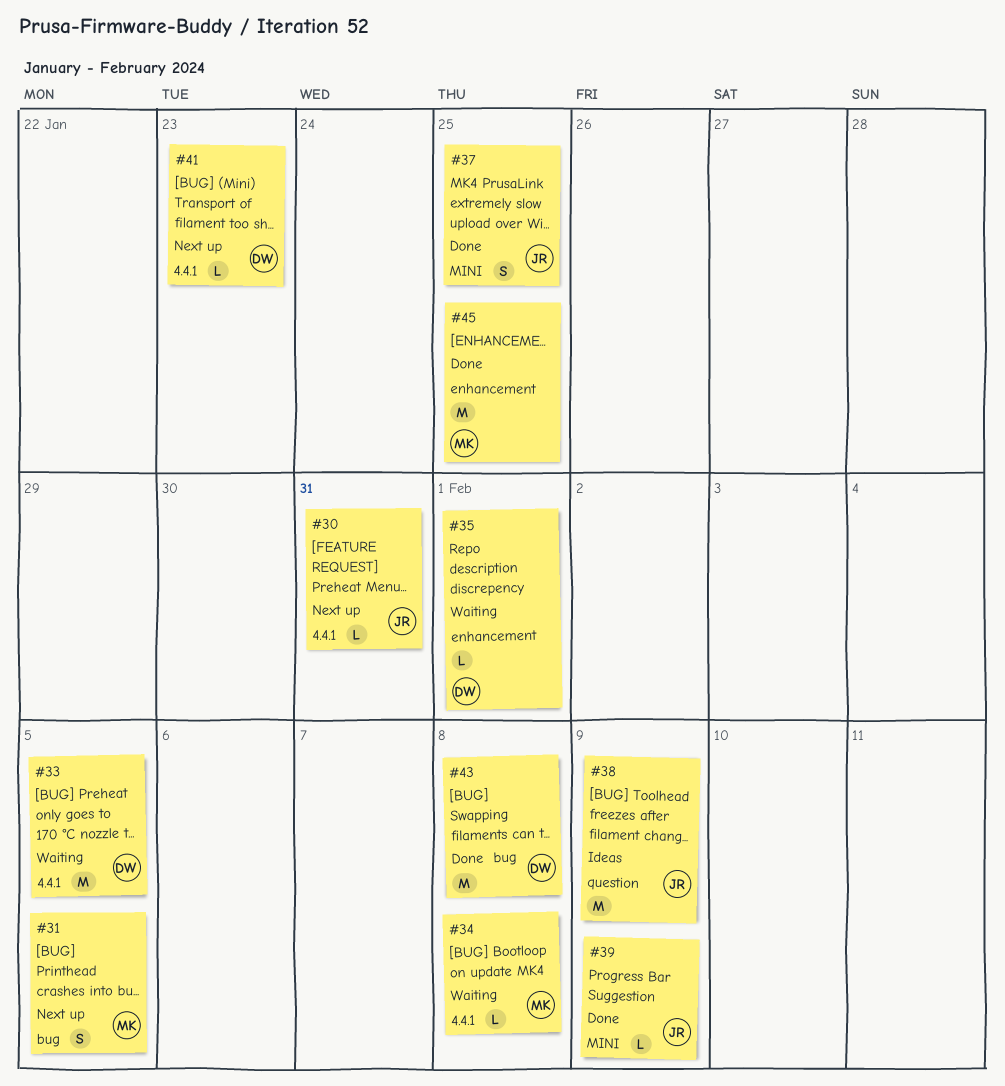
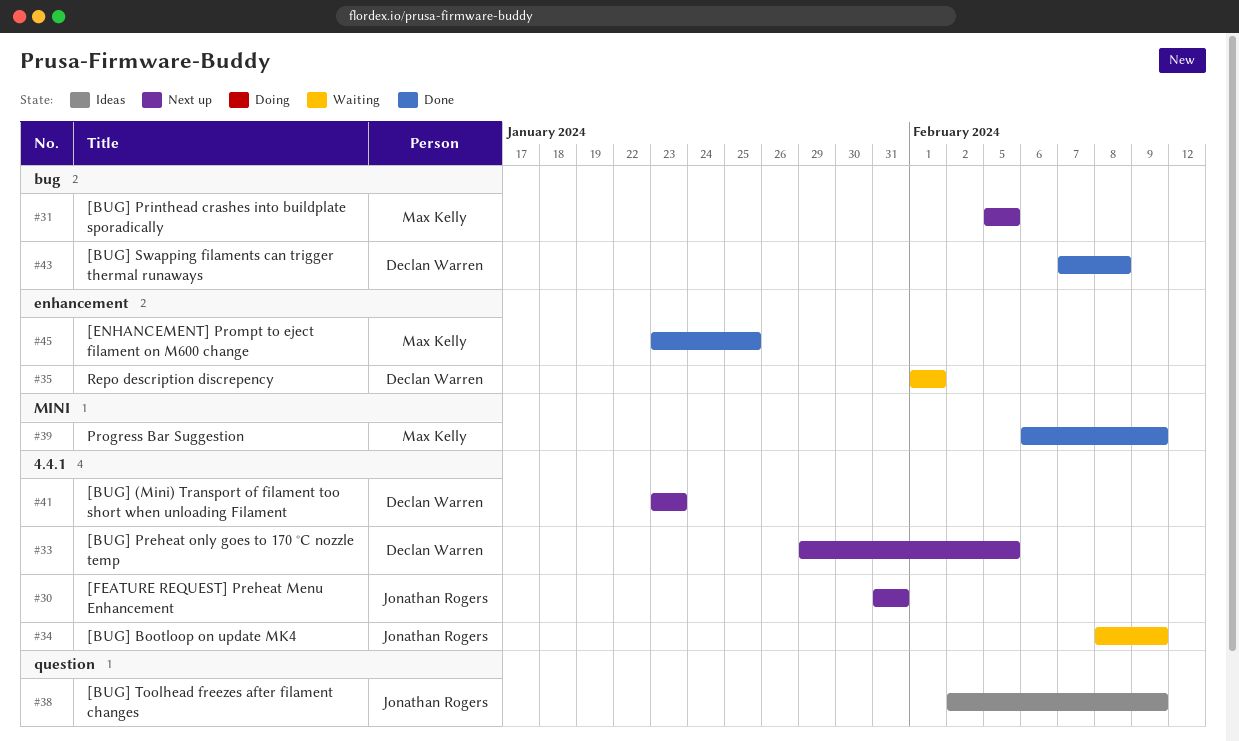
#33, status: Waiting -> Next up
#34, owner: Max Kelly -> Jonathan Rogers
#34, due: Feb 8 -> Feb 9
#37: present -> none
#39, owner: Jonathan Rogers -> Max Kelly

